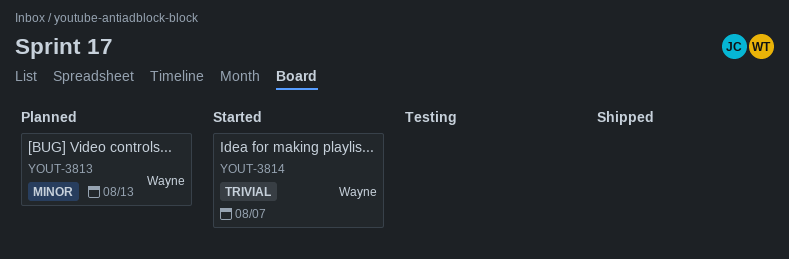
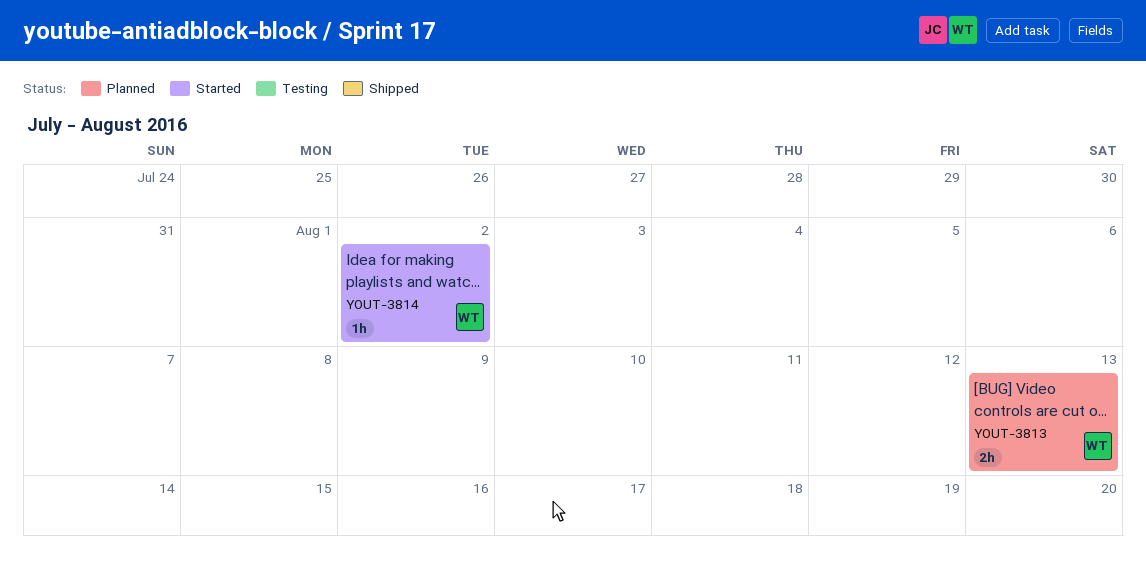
YOUT-3814, due: Aug 7 -> Aug 2

